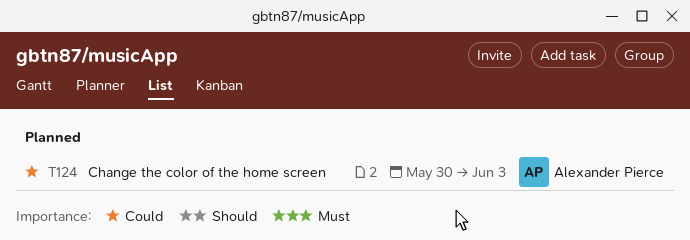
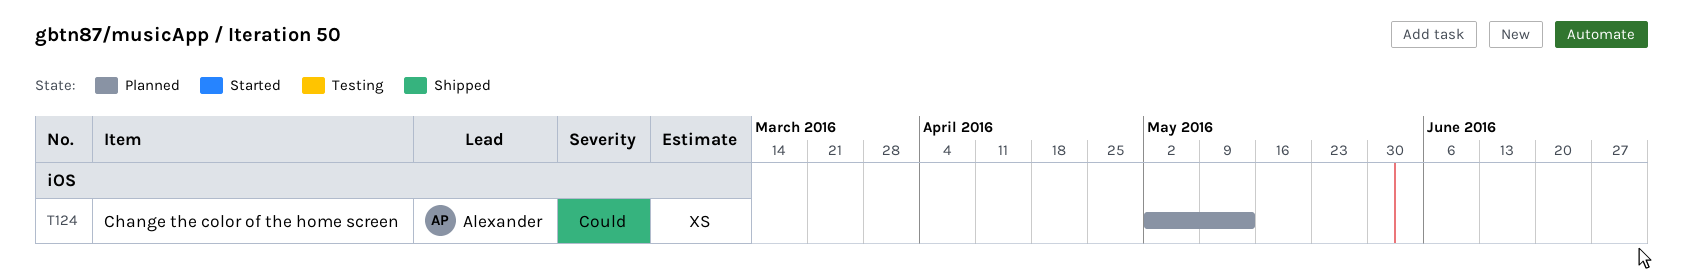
T124, start: May 30 -> May 2
T124, due: Jun 3 -> May 13

